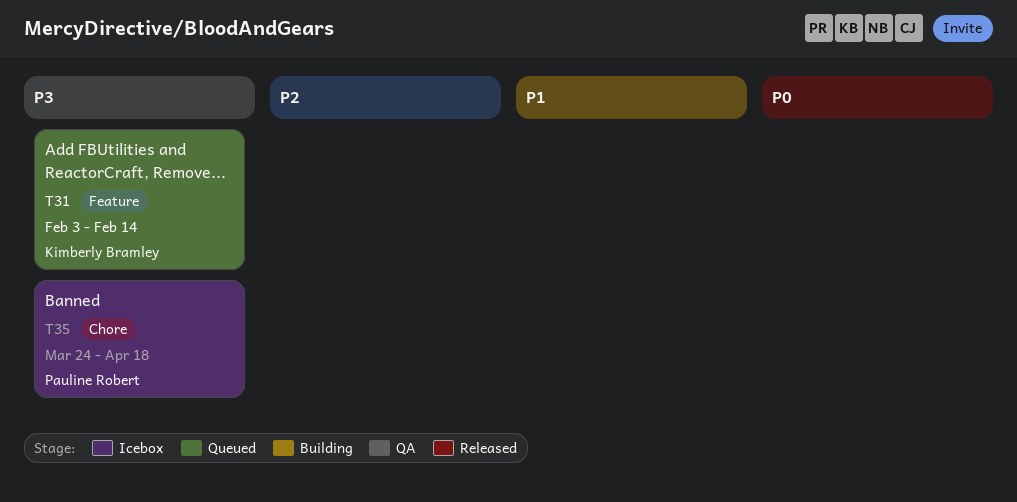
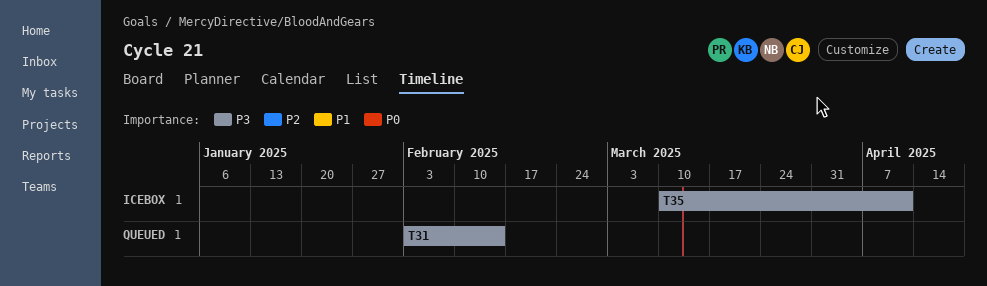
T35, start: Mar 24 -> Mar 10
T35, due: Apr 18 -> Apr 11

